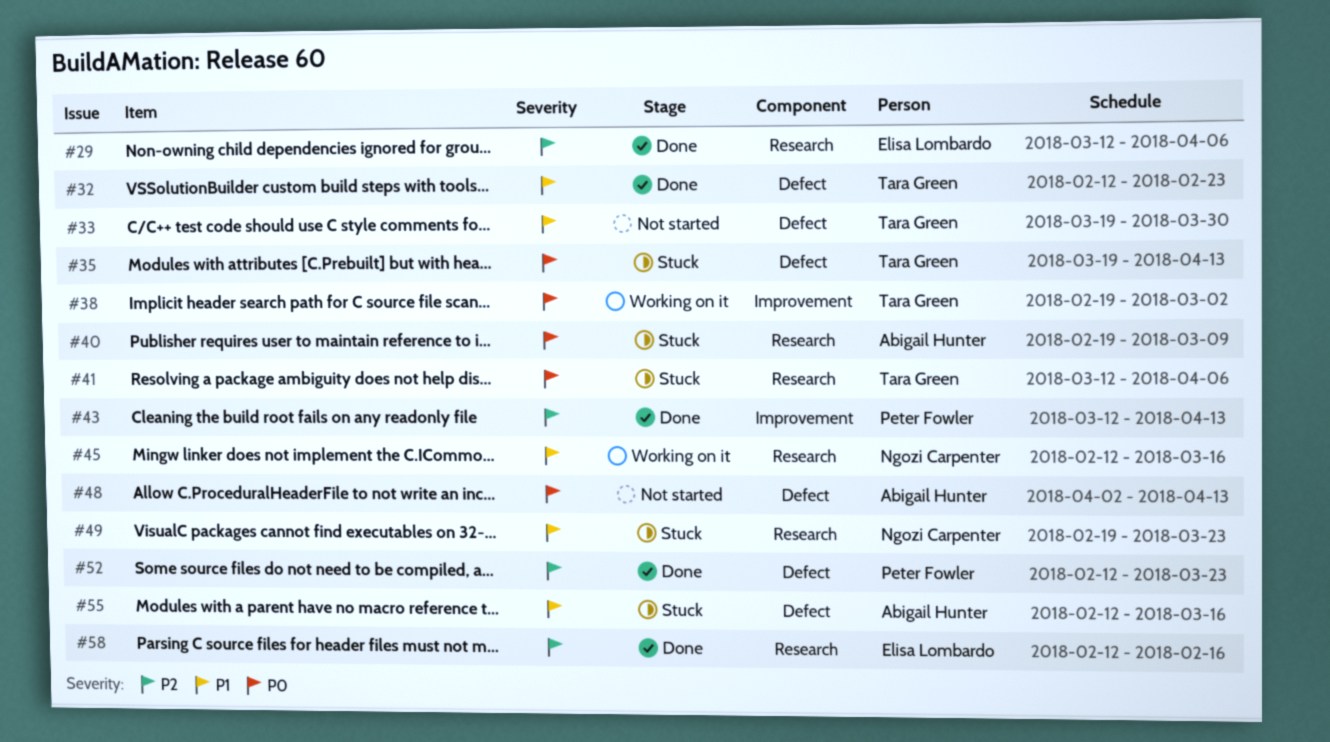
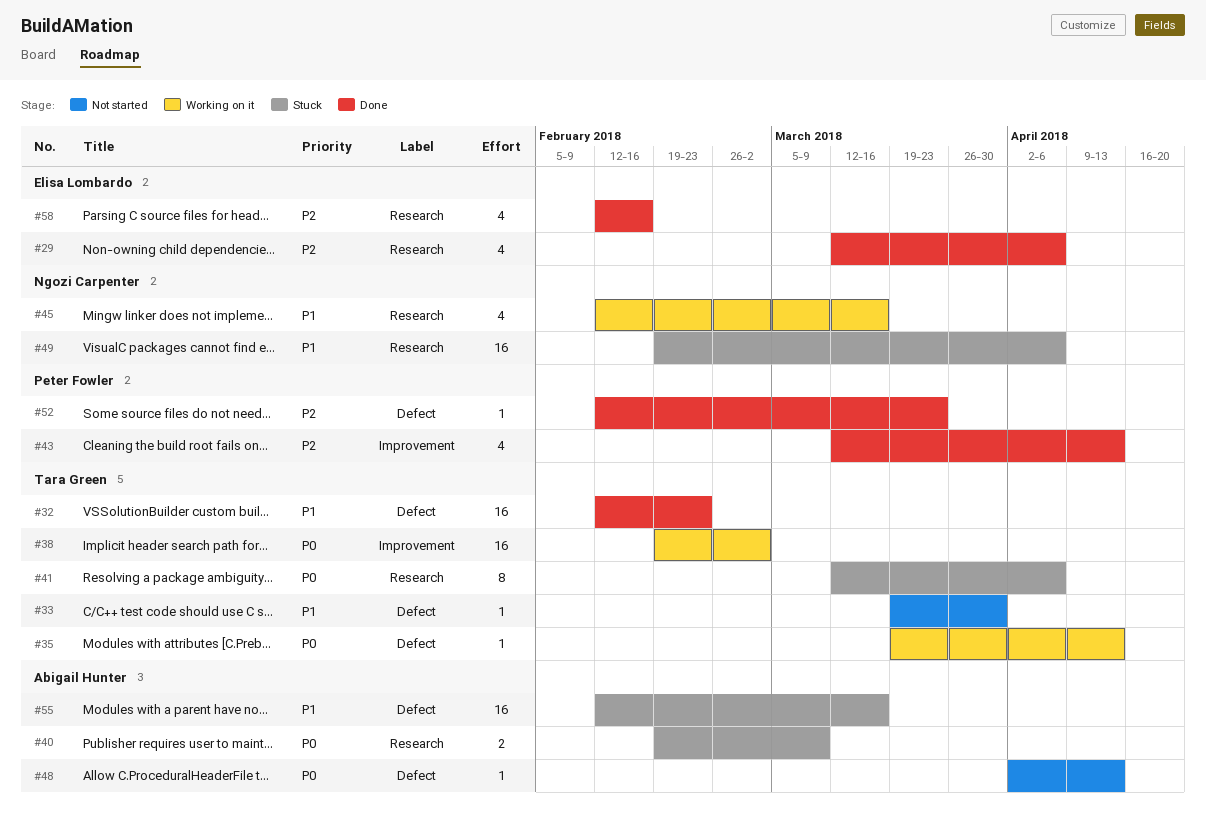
#35, status: Stuck -> Working on it
#49, due: Mar 23 -> Apr 6

